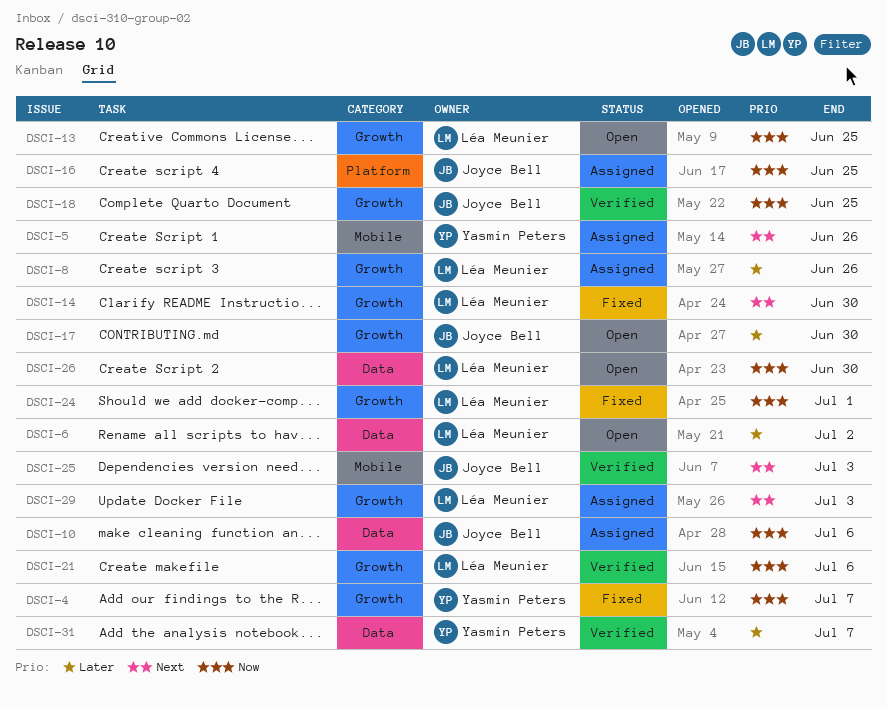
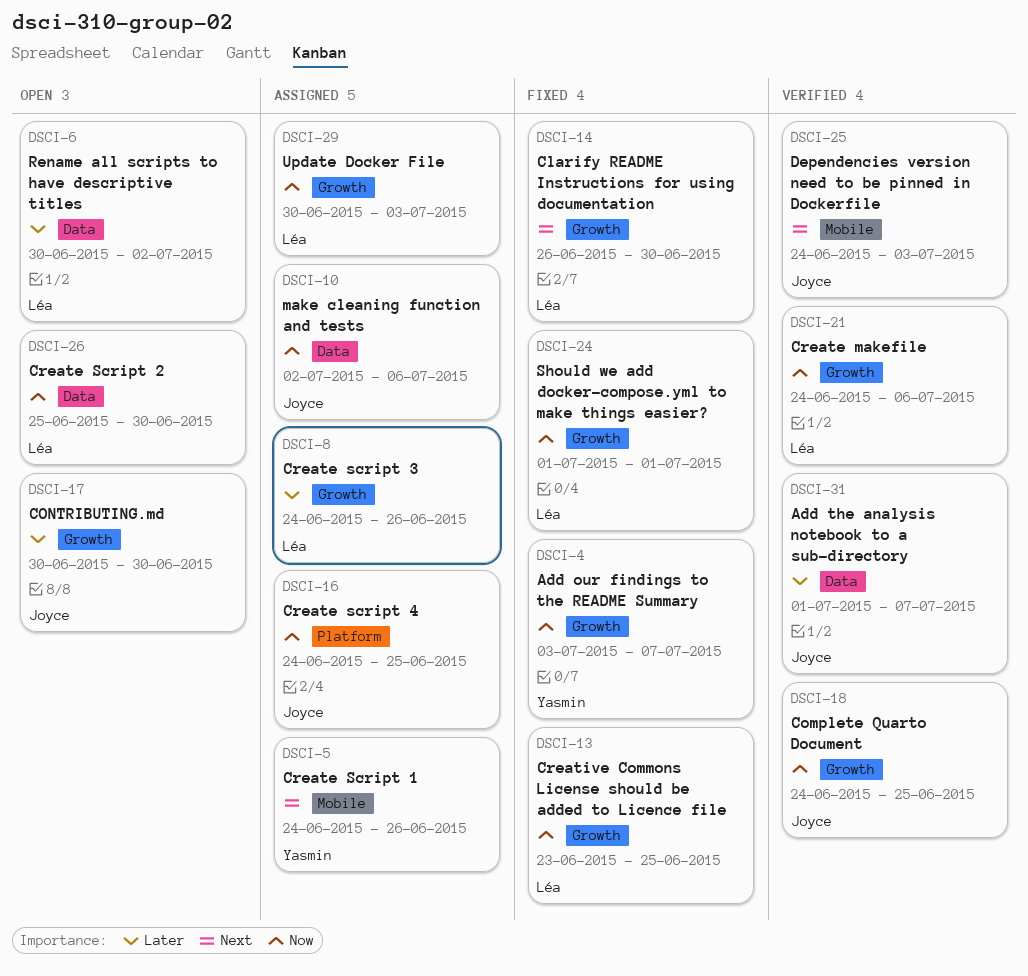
DSCI-13, status: Open -> Fixed
DSCI-29, priority: Next -> Now
DSCI-31, owner: Yasmin Peters -> Joyce Bell

